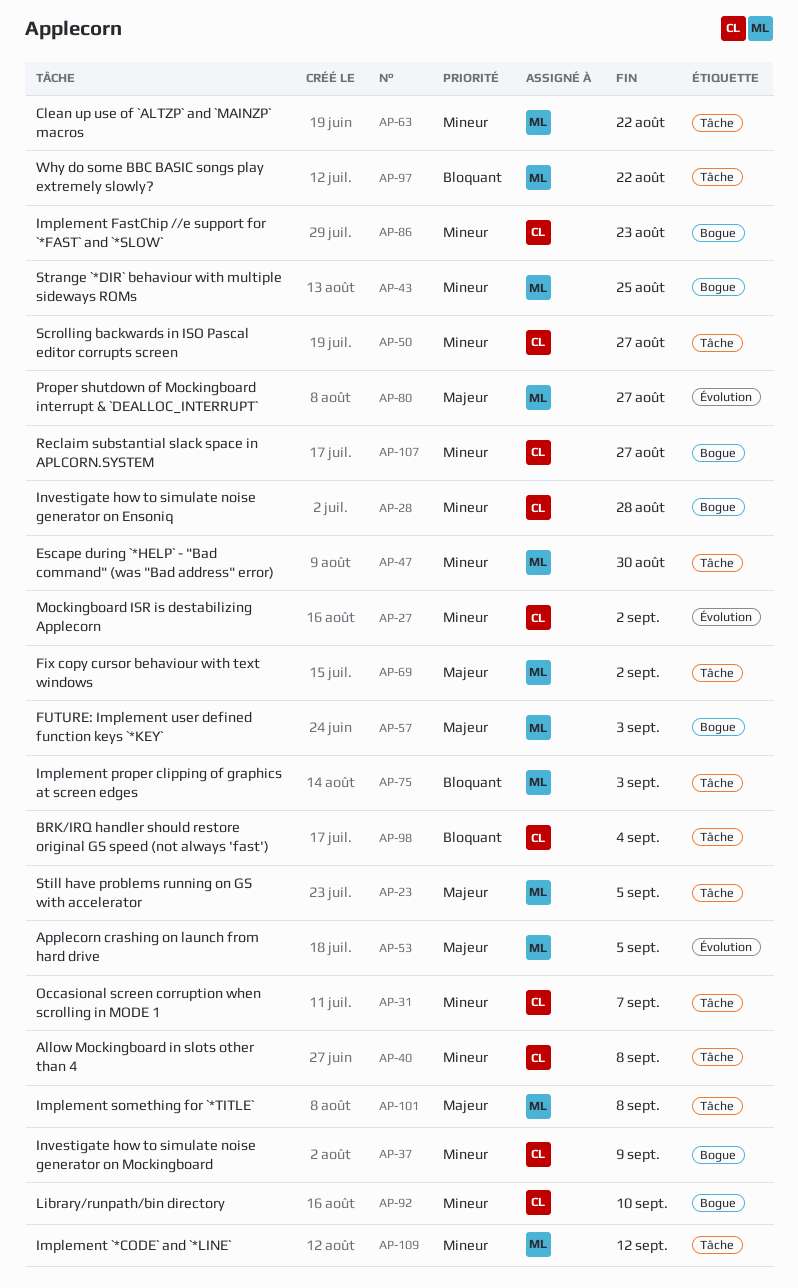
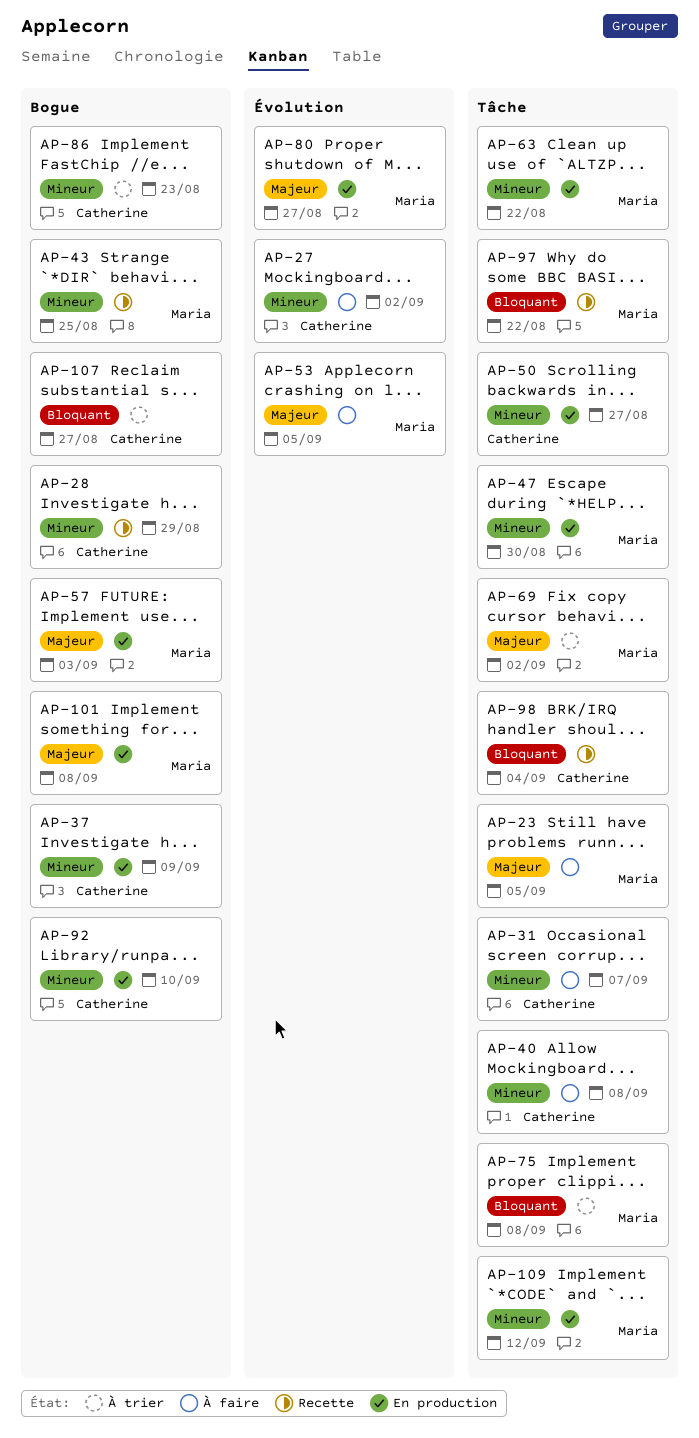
AP-28, due: Aug 28 -> Aug 29
AP-75, due: Sep 3 -> Sep 8
AP-101, label: Tâche -> Bogue
AP-107, priority: Mineur -> Bloquant

